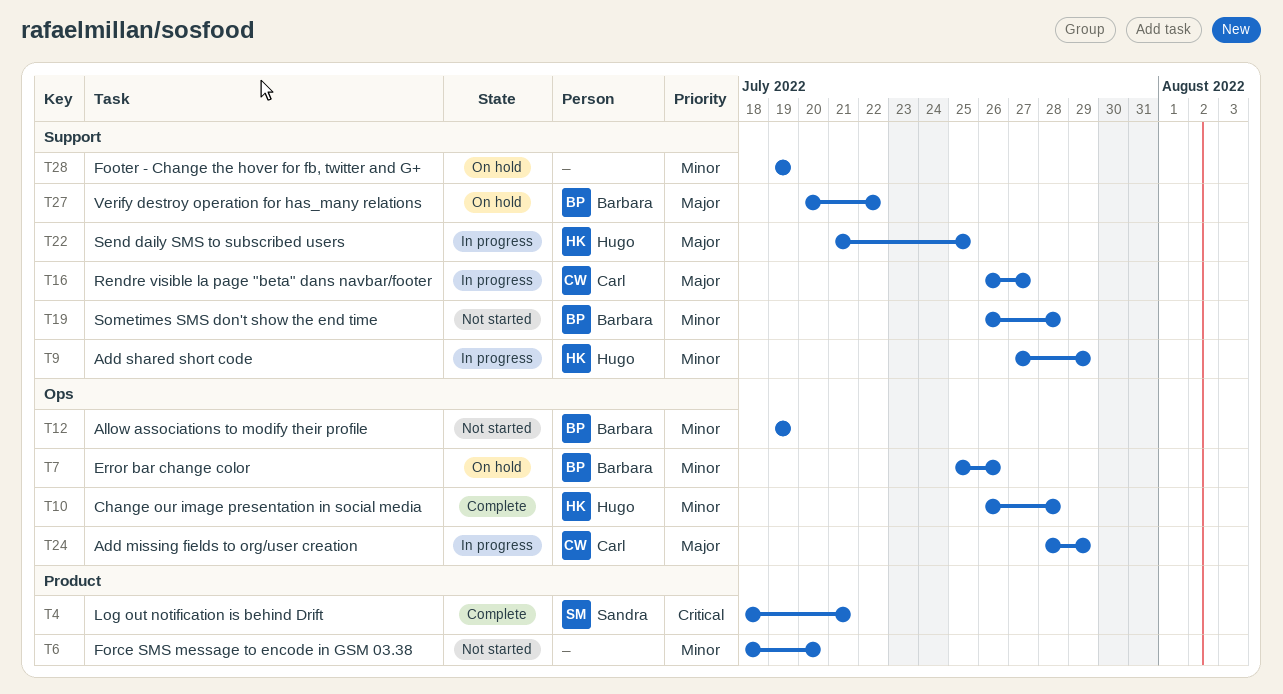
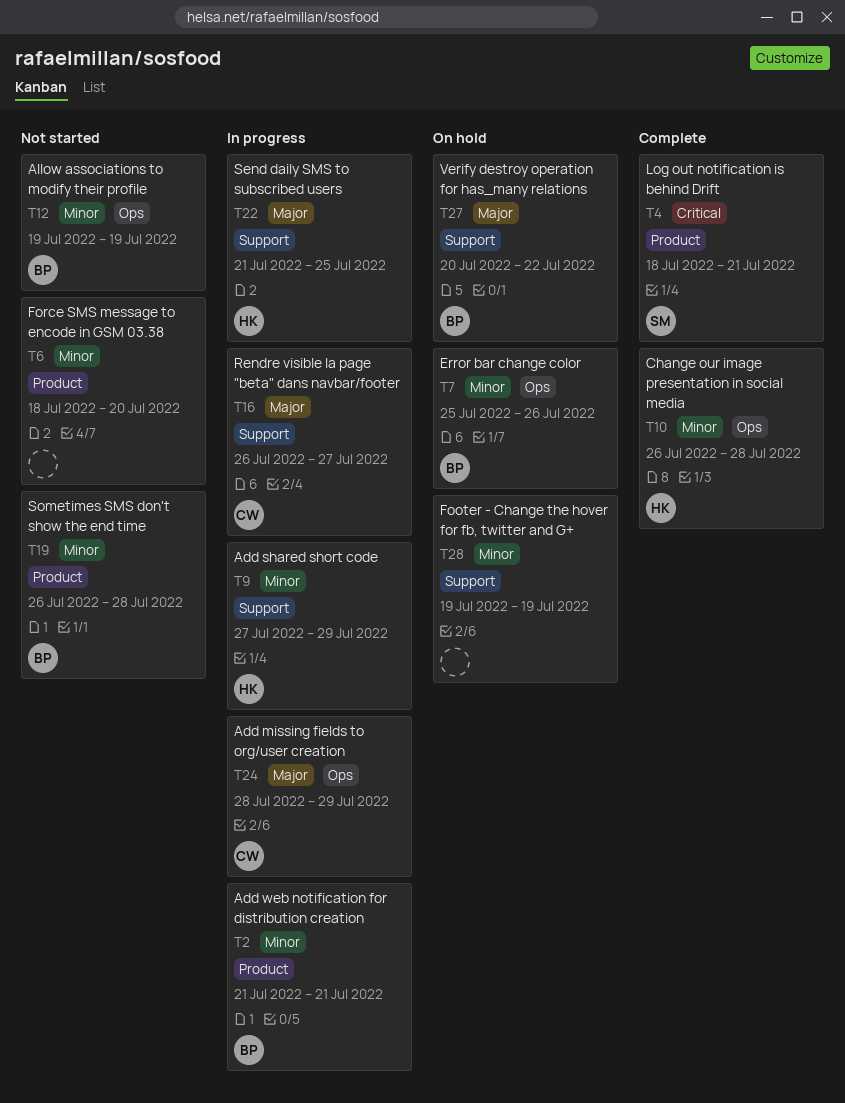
T2: none -> present
T19, label: Support -> Product

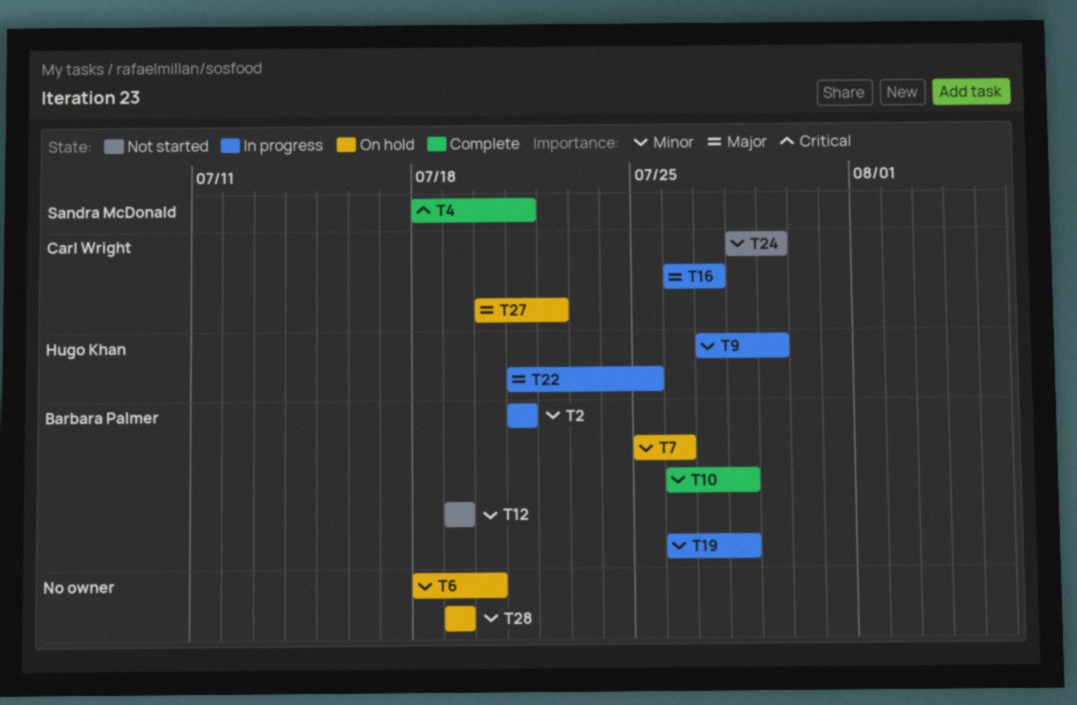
T6, status: Not started -> On hold
T10, owner: Hugo Khan -> Barbara Palmer
T19, status: Not started -> In progress
T24, status: In progress -> Not started
T24, priority: Major -> Minor
T27, owner: Barbara Palmer -> Carl Wright

